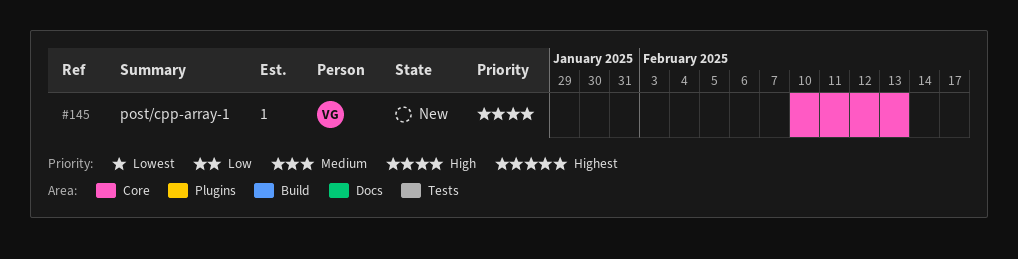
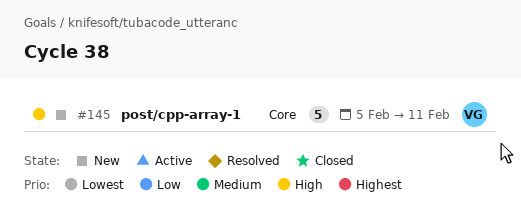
#145, estimate: 1 -> 5
#145, start: Feb 10 -> Feb 5
#145, due: Feb 13 -> Feb 11

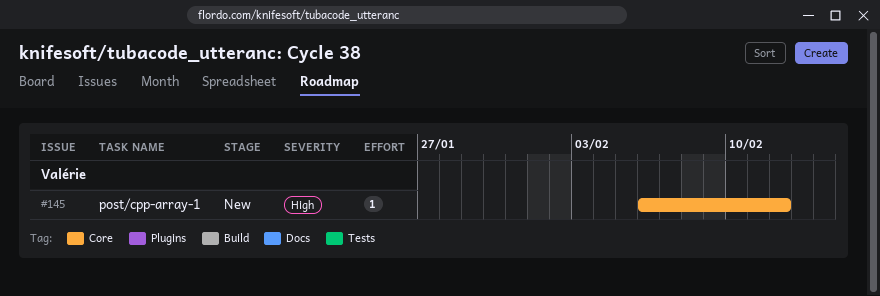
#145, estimate: 5 -> 1
#145, start: Feb 5 -> Feb 6
#145, due: Feb 11 -> Feb 12

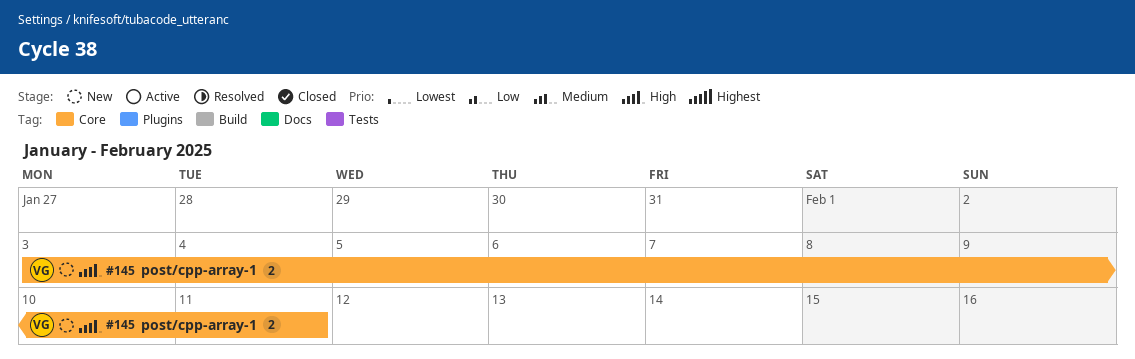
#145, estimate: 1 -> 2
#145, start: Feb 6 -> Feb 3
#145, due: Feb 12 -> Feb 11

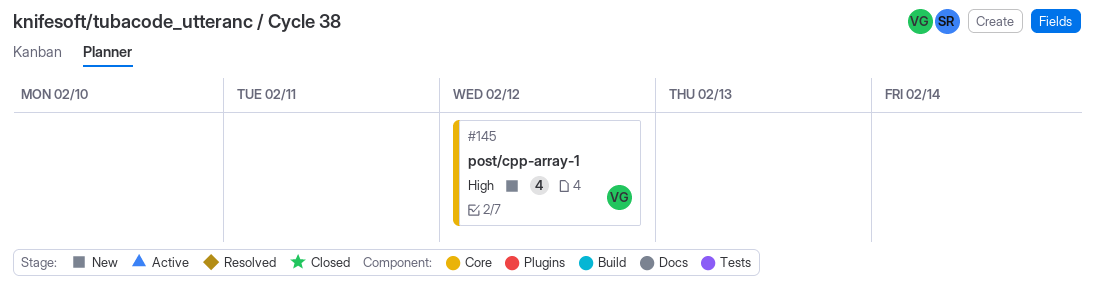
#145, estimate: 2 -> 4
#145, due: Feb 11 -> Feb 12

